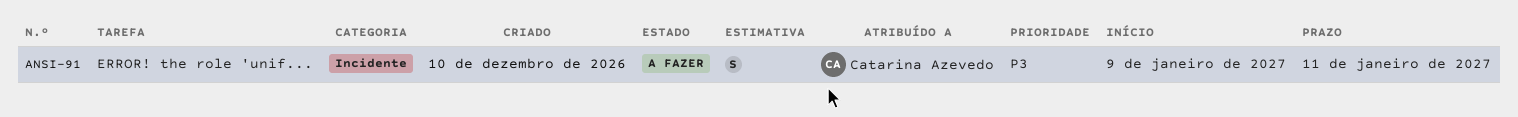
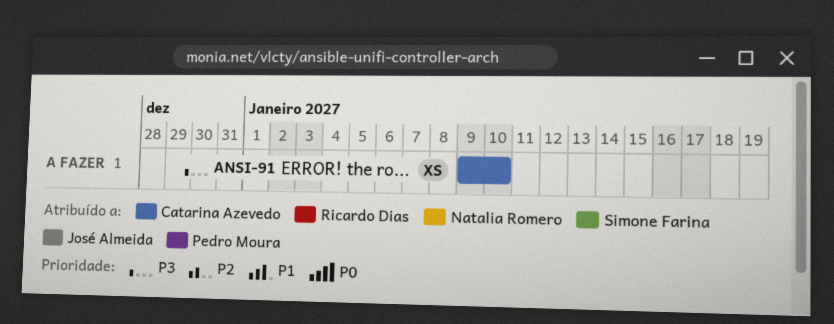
ANSI-91, estimate: S -> XS
ANSI-91, due: Jan 11 -> Jan 10

